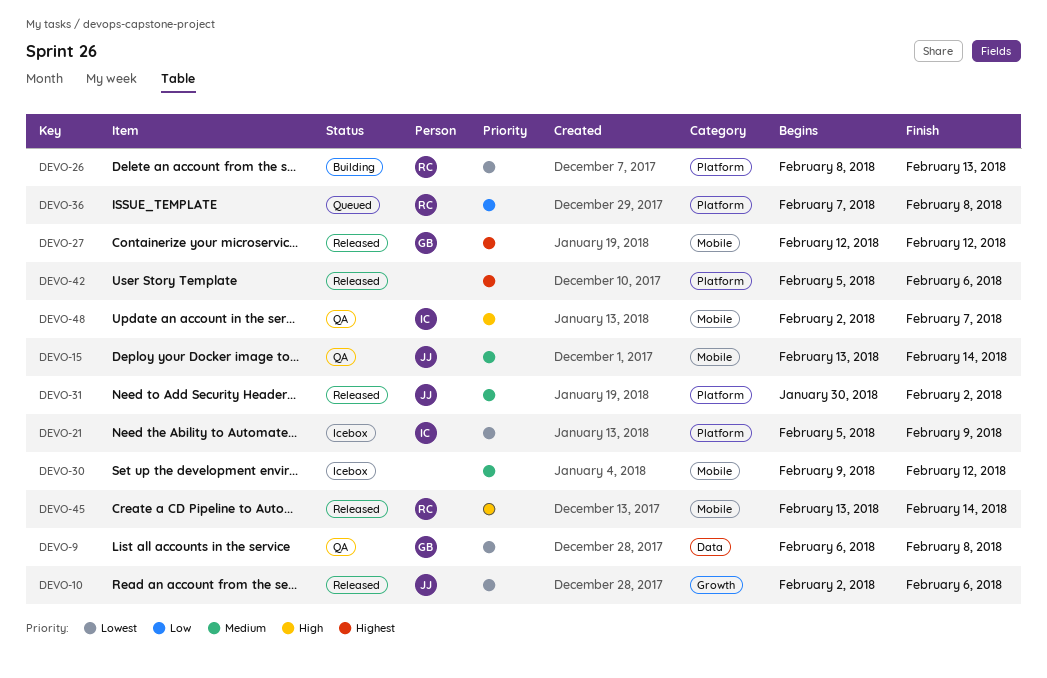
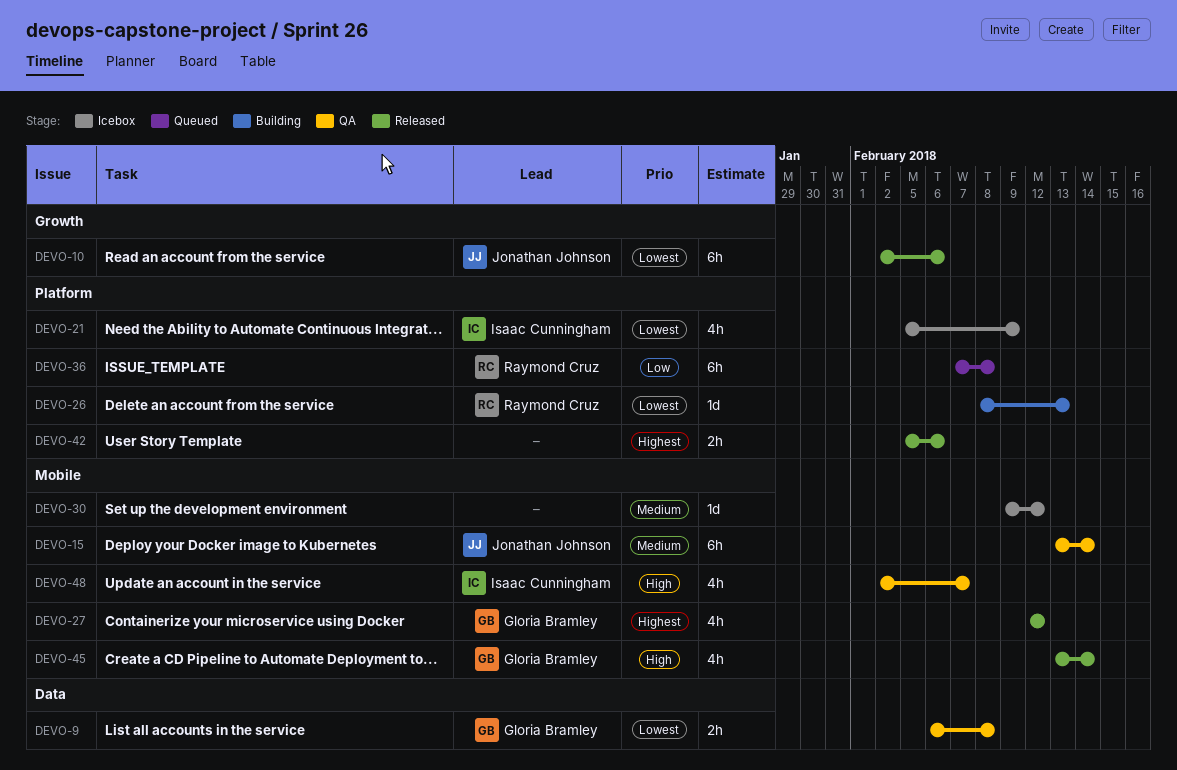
DEVO-31: present -> none
DEVO-45, owner: Raymond Cruz -> Gloria Bramley

